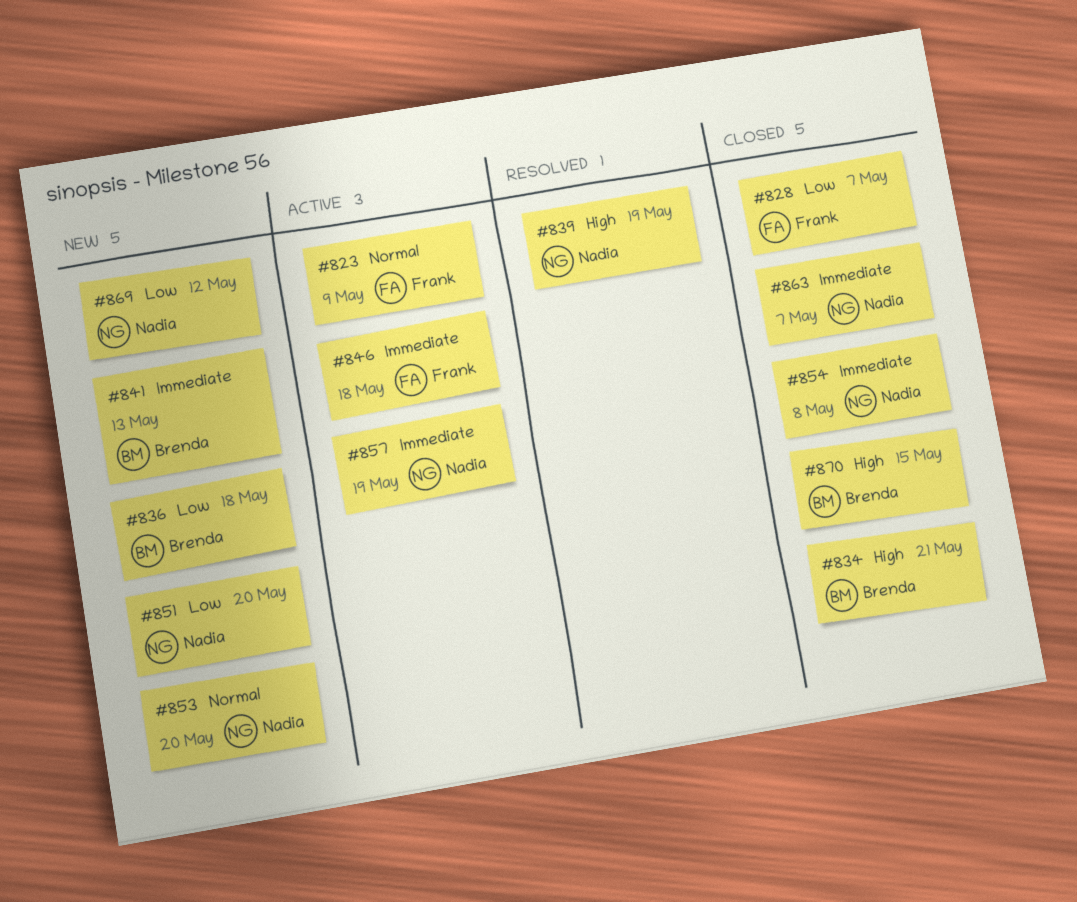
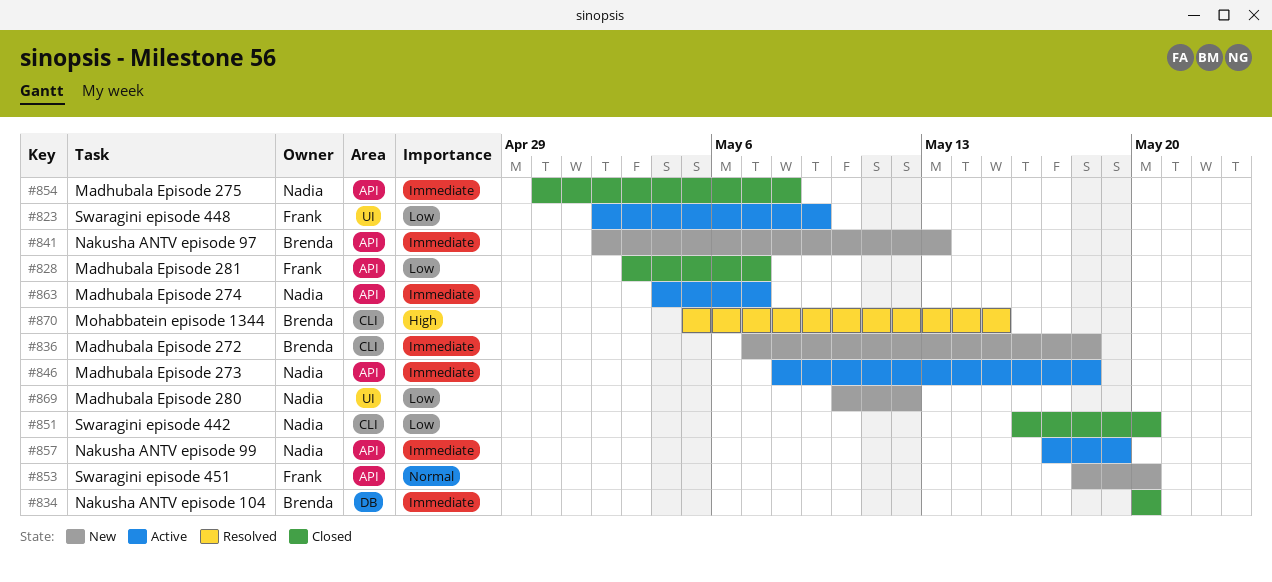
#823, priority: Normal -> Low
#834, priority: High -> Immediate
#834, due: May 21 -> May 20
#836, priority: Low -> Immediate
#839: present -> none
#846, owner: Frank -> Nadia
#851, status: New -> Closed
#853, owner: Nadia -> Frank
#863, status: Closed -> Active
#870, status: Closed -> Resolved

